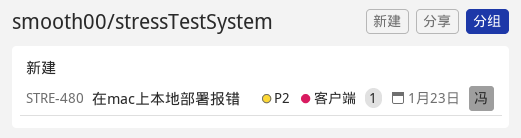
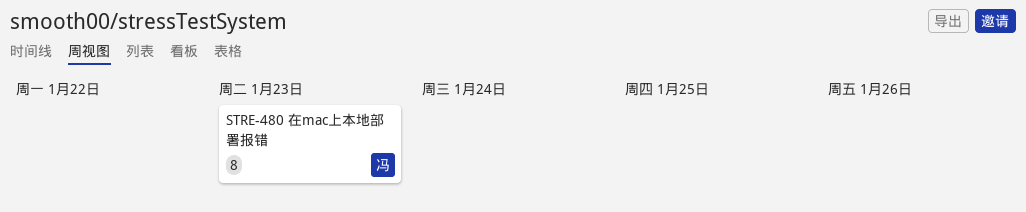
STRE-480, estimate: 1 -> 8

